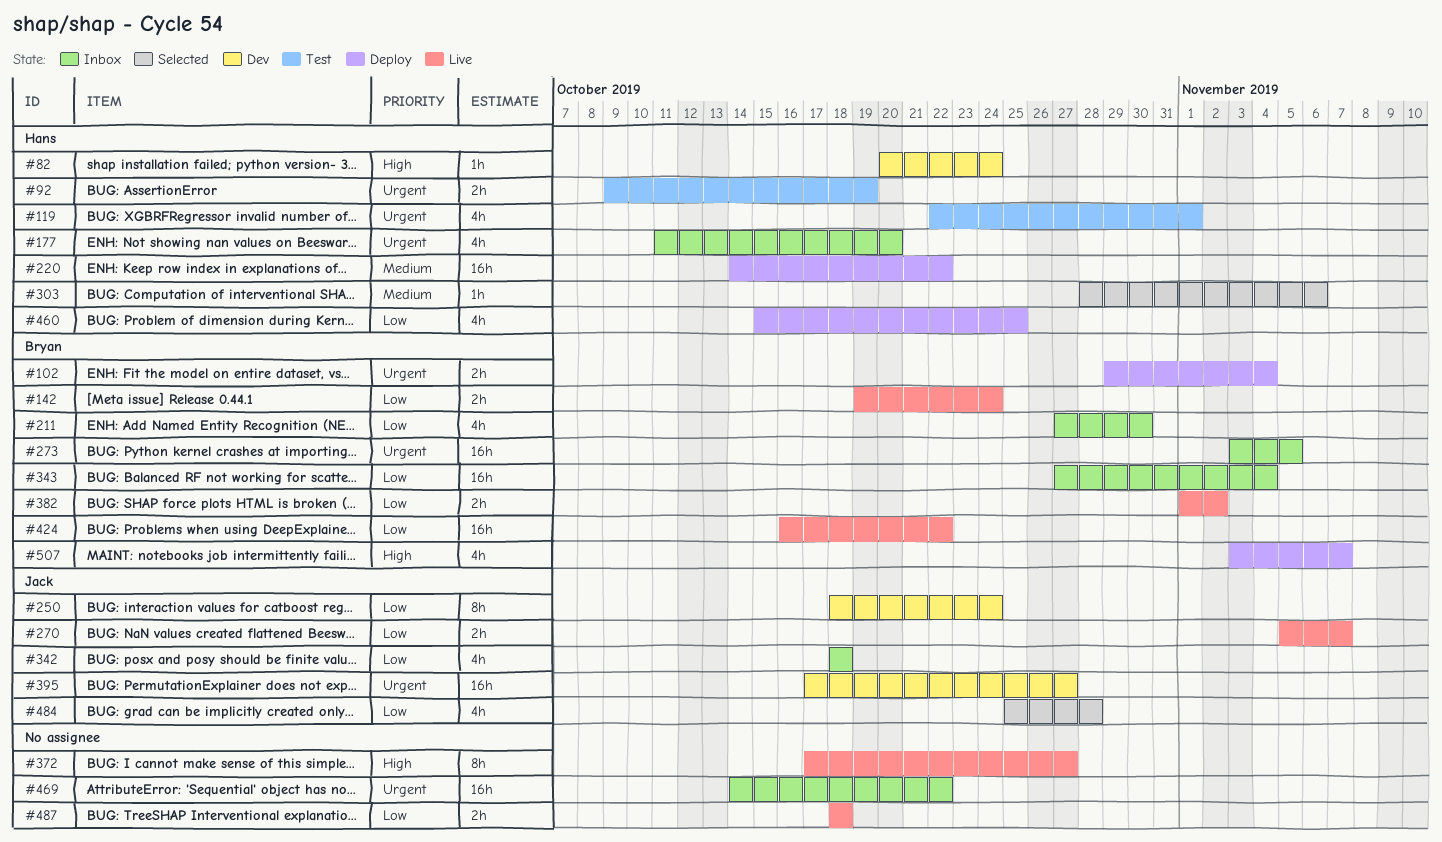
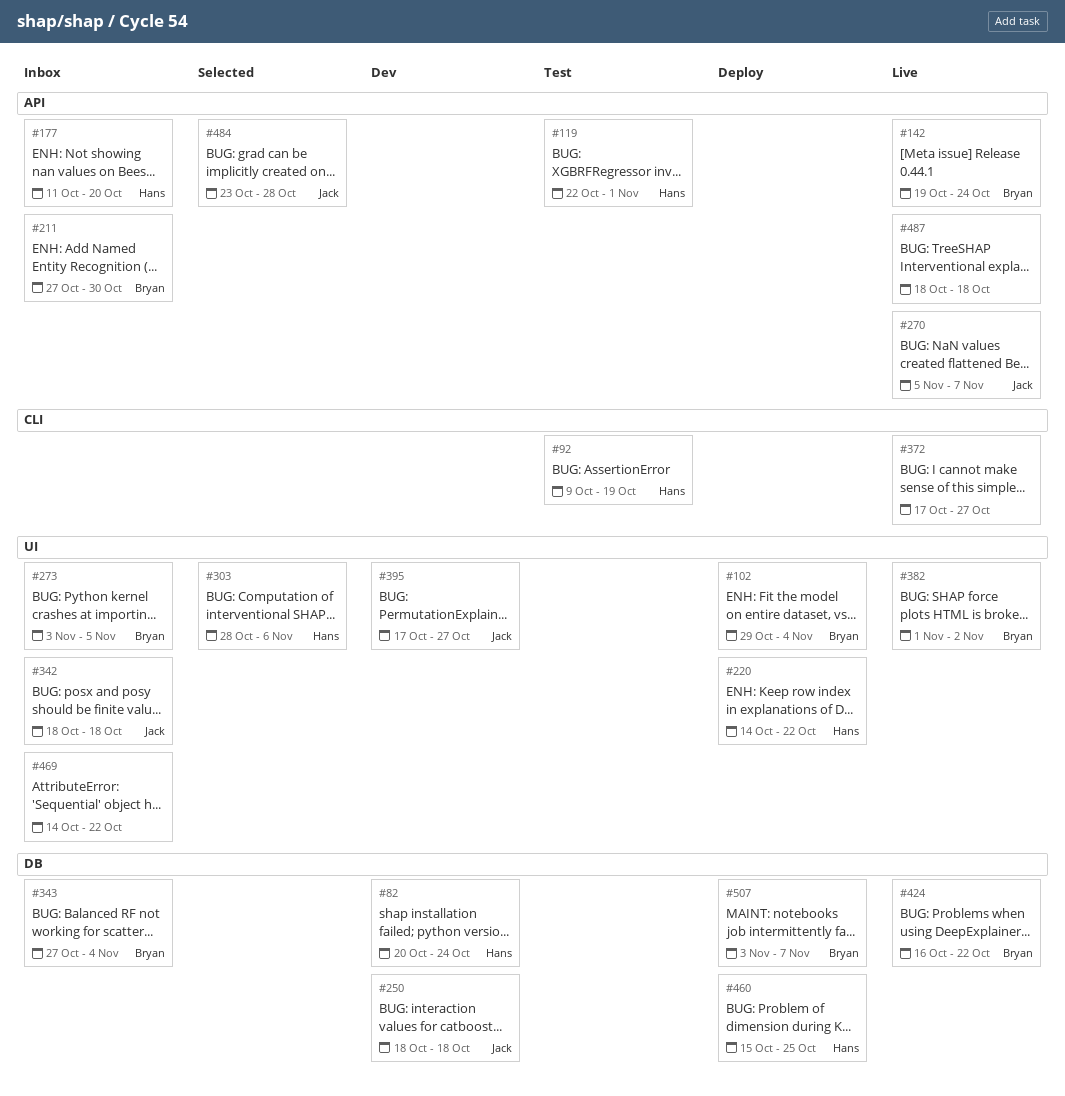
#250, due: Oct 24 -> Oct 18
#484, start: Oct 25 -> Oct 23

